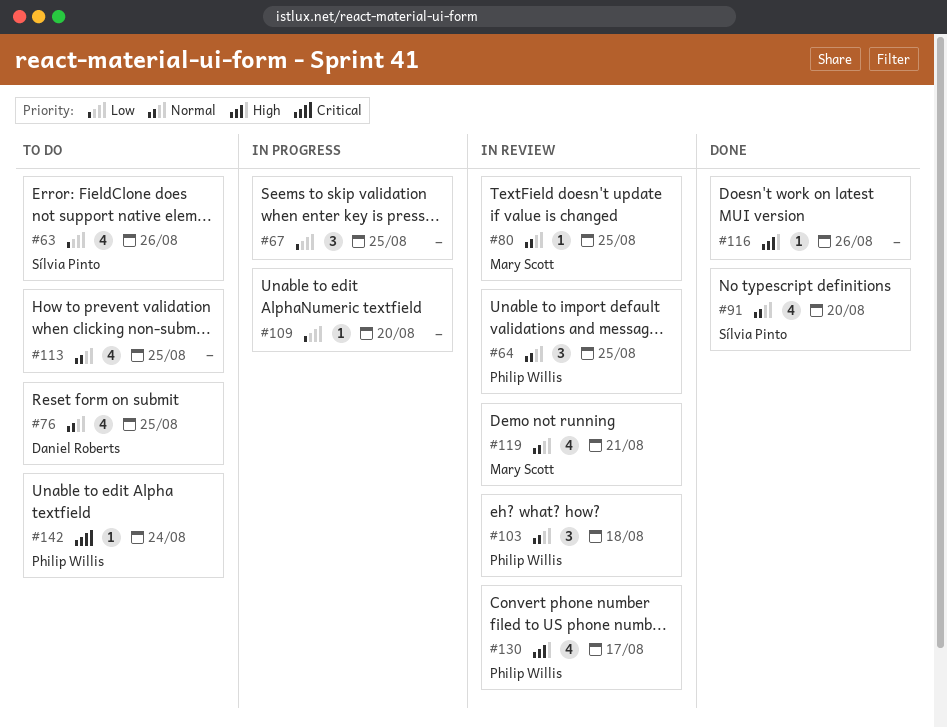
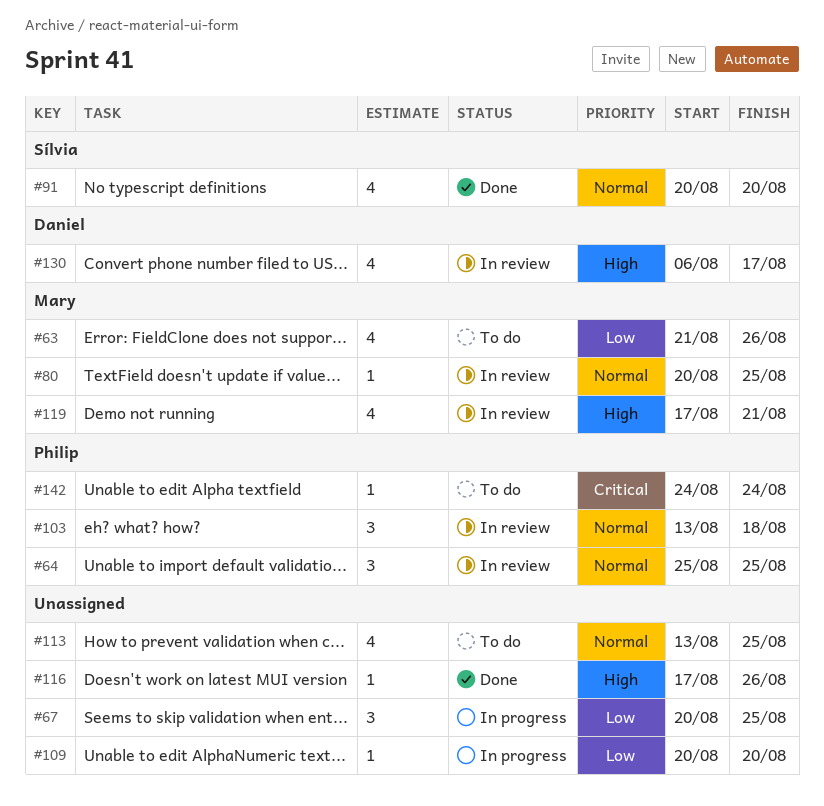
#63, owner: Sílvia Pinto -> Mary Scott
#76: present -> none
#119, priority: Normal -> High
#130, owner: Philip Willis -> Daniel Roberts

